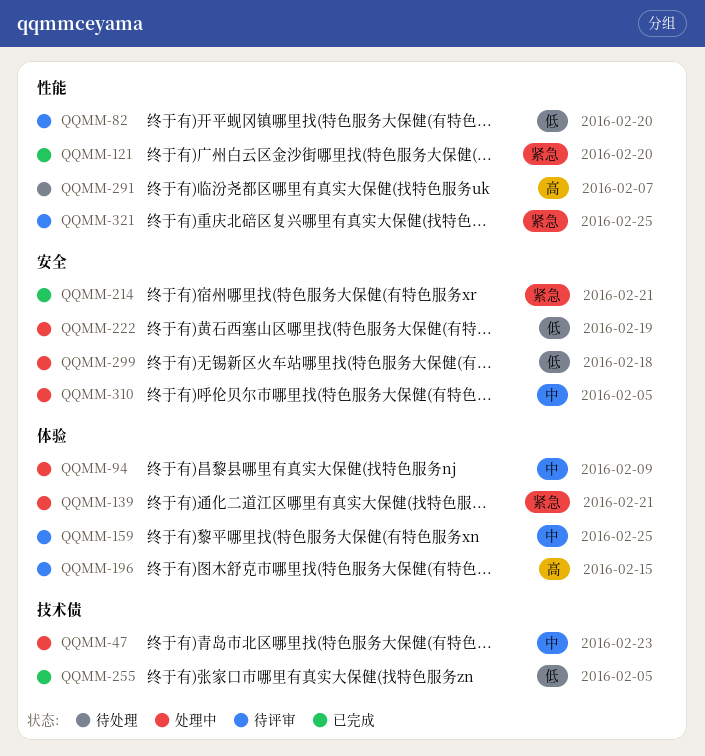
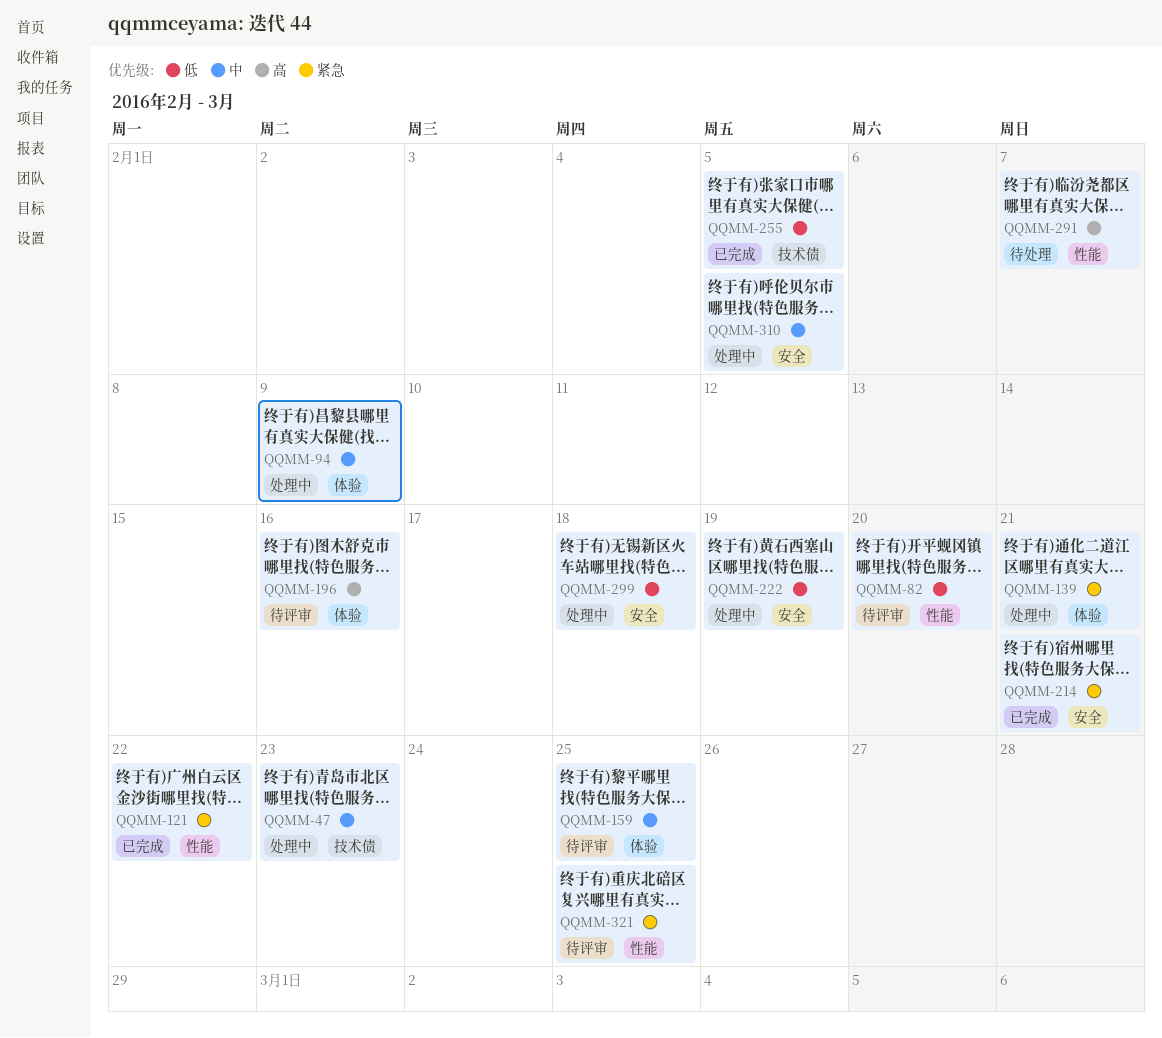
QQMM-121, due: Feb 20 -> Feb 22
QQMM-196, due: Feb 15 -> Feb 16

